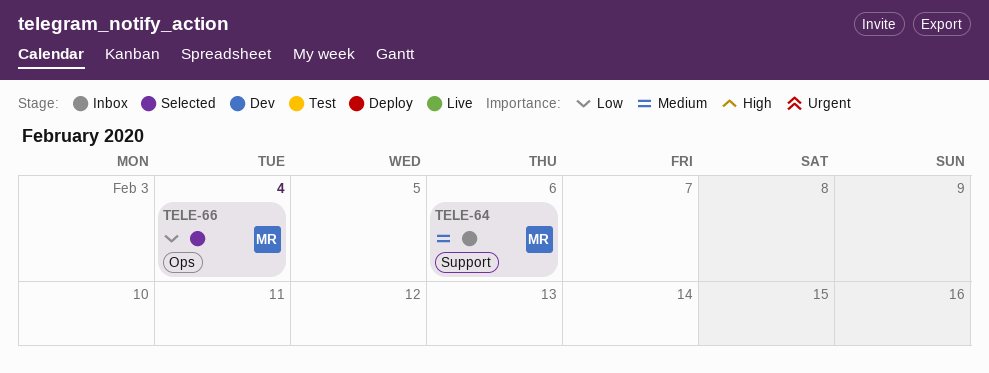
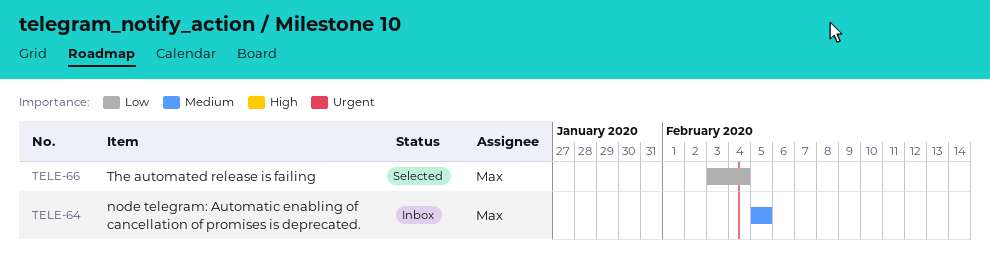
TELE-64, due: Feb 6 -> Feb 5

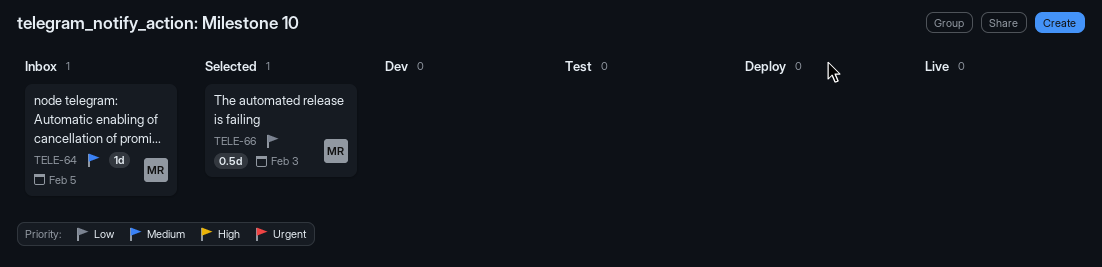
TELE-66, due: Feb 4 -> Feb 3

